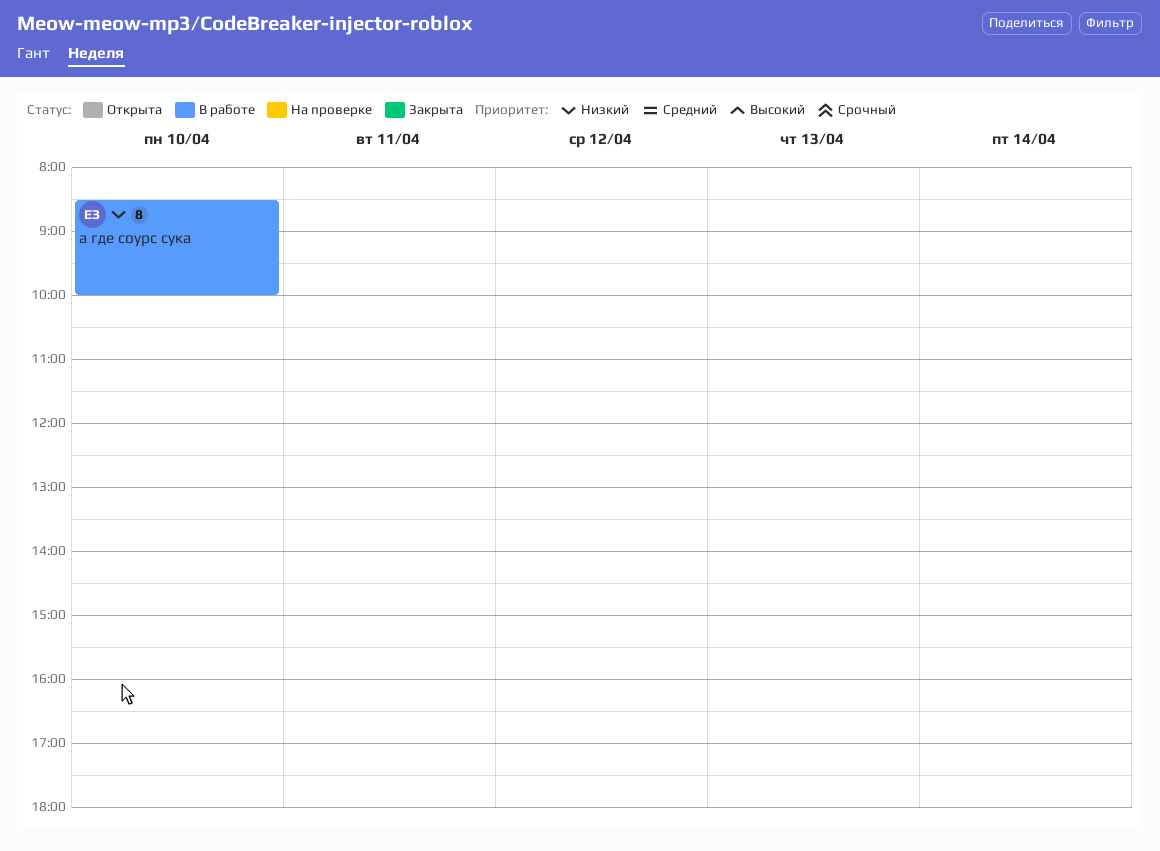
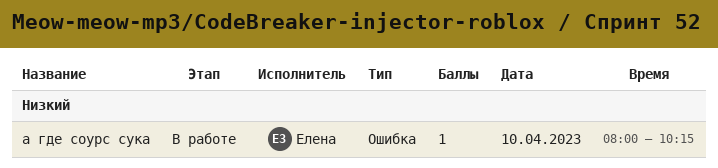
а где соурс сука, estimate: 8 -> 1
а где соурс сука, begins: 08:30 -> 08:00
а где соурс сука, ends: 10:00 -> 10:15

